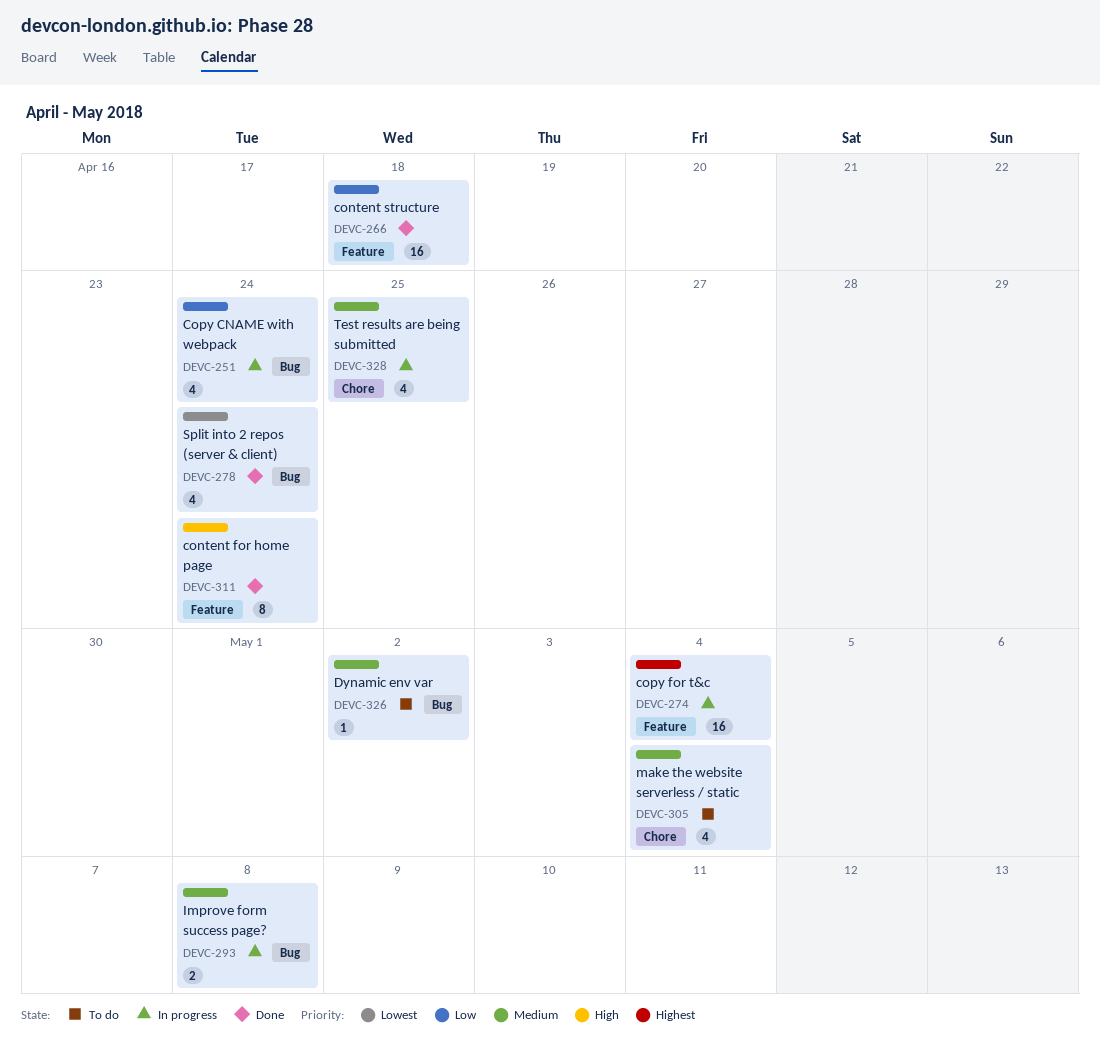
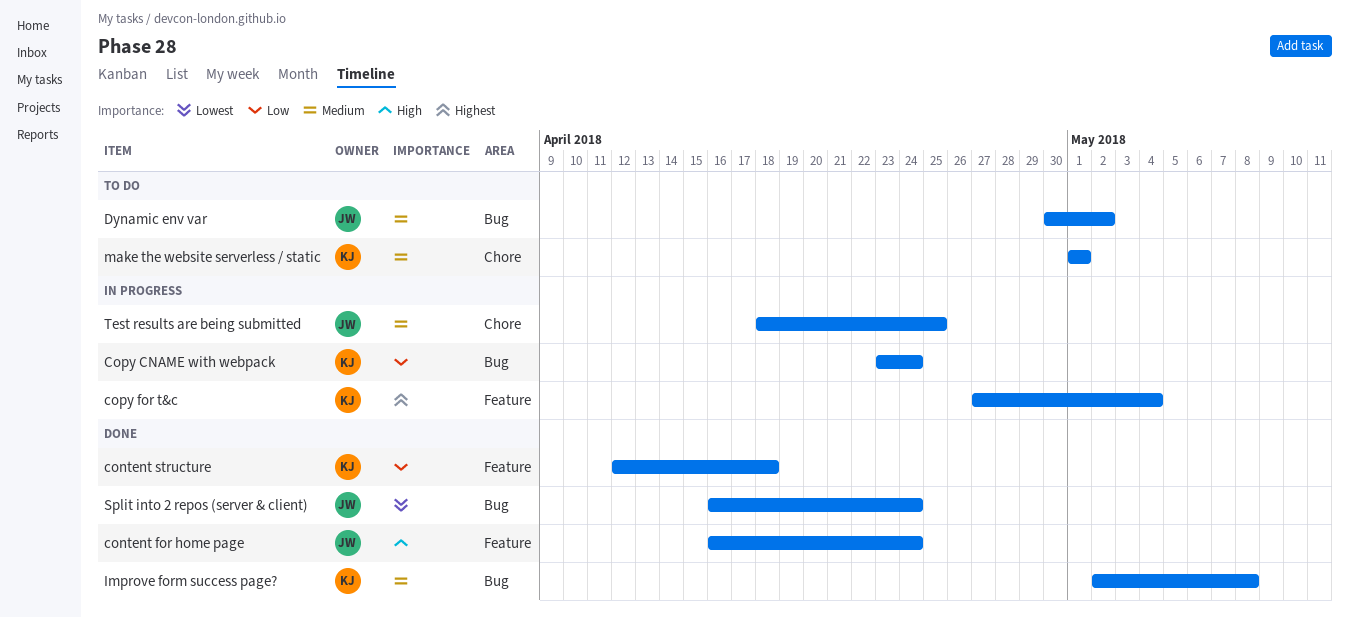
Improve form success page?, status: In progress -> Done
make the website serverless / static, due: May 4 -> May 1

